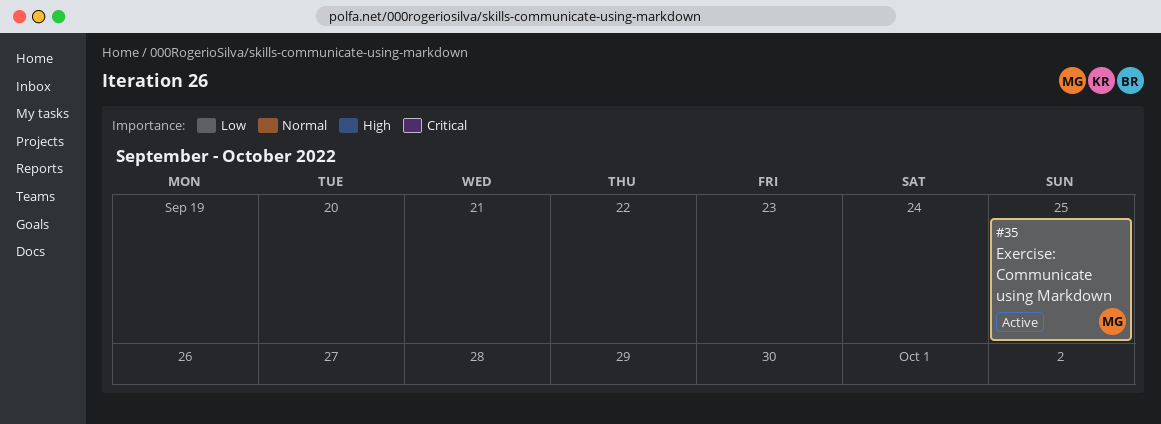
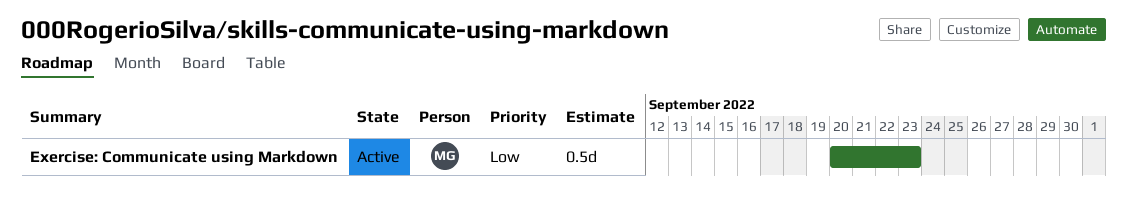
Exercise: Communicate using Markdown, due: Sep 25 -> Sep 23

